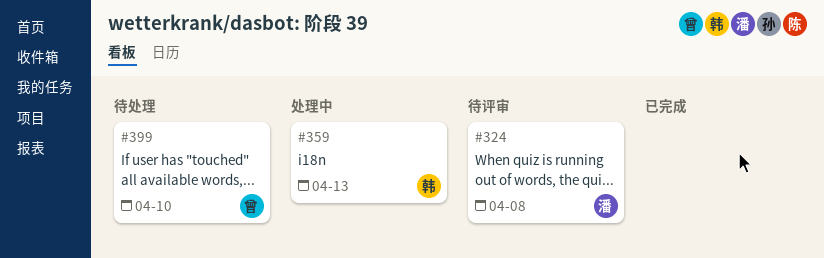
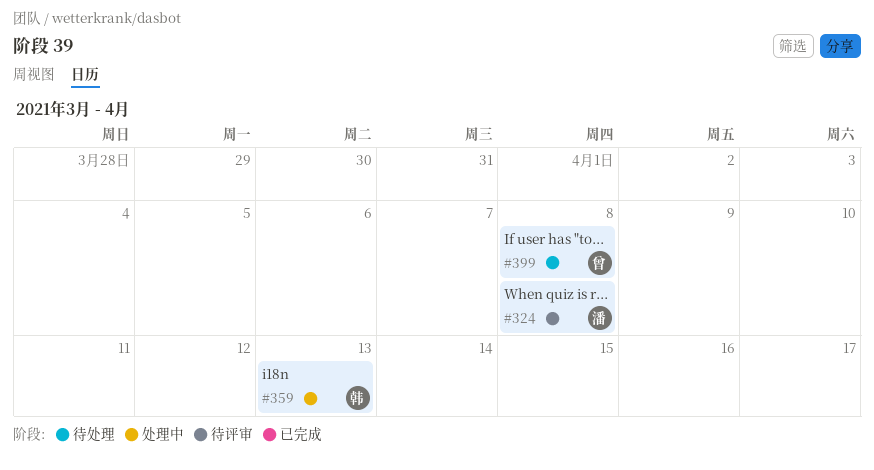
#399, due: Apr 10 -> Apr 8

